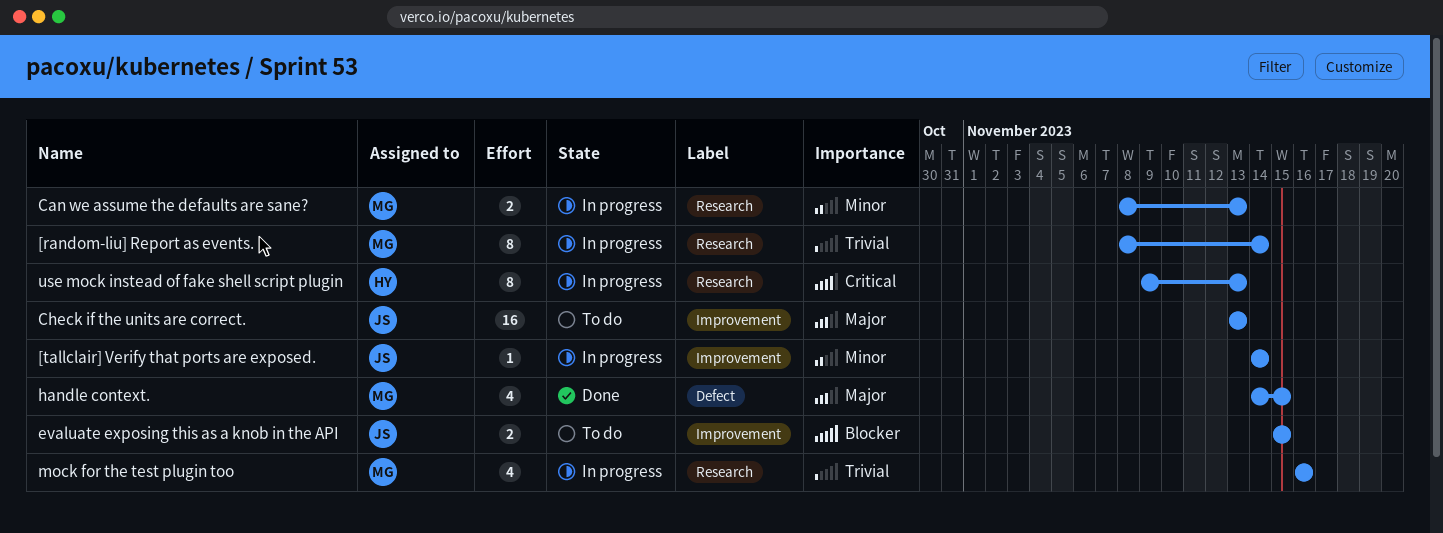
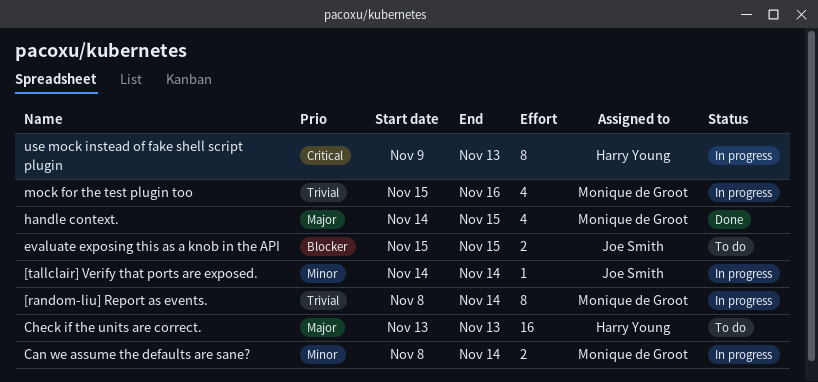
Can we assume the defaults are sane?, due: Nov 13 -> Nov 14
Check if the units are correct., owner: Joe Smith -> Harry Young
mock for the test plugin too, start: Nov 16 -> Nov 15

